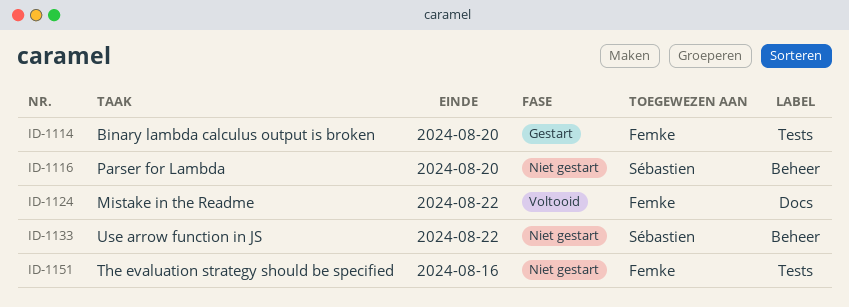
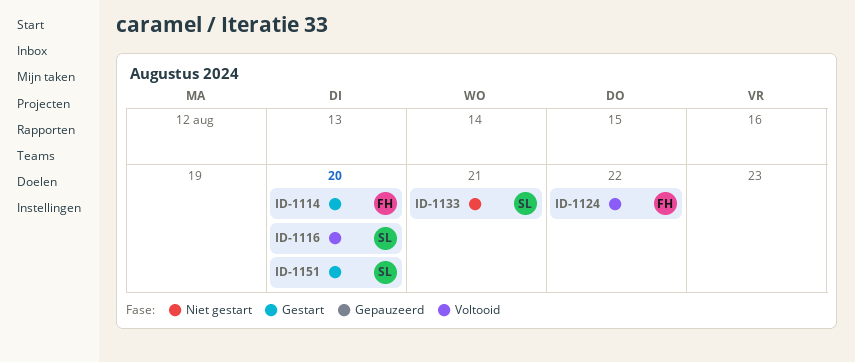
ID-1116, status: Niet gestart -> Voltooid
ID-1133, due: Aug 22 -> Aug 21
ID-1151, status: Niet gestart -> Gestart
ID-1151, owner: Femke -> Sébastien
ID-1151, due: Aug 16 -> Aug 20

